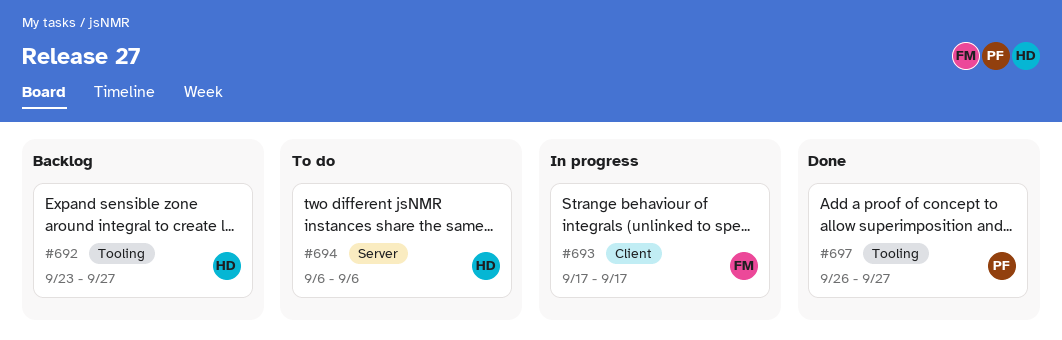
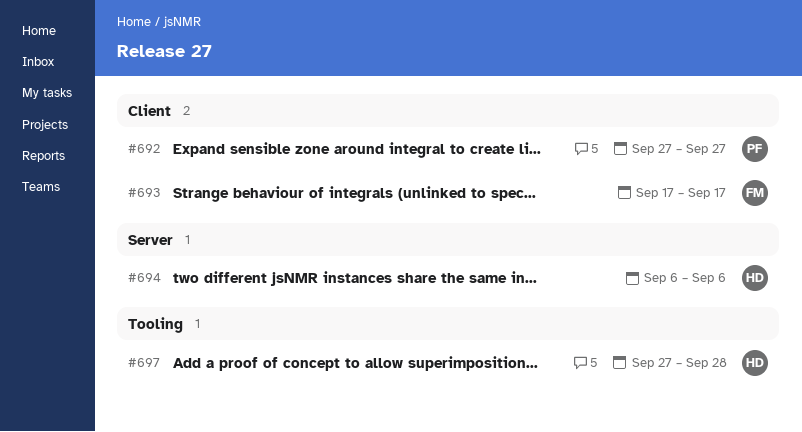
#692, owner: HD -> PF
#692, label: Tooling -> Client
#692, start: Sep 23 -> Sep 27
#697, owner: PF -> HD
#697, start: Sep 26 -> Sep 27
#697, due: Sep 27 -> Sep 28

